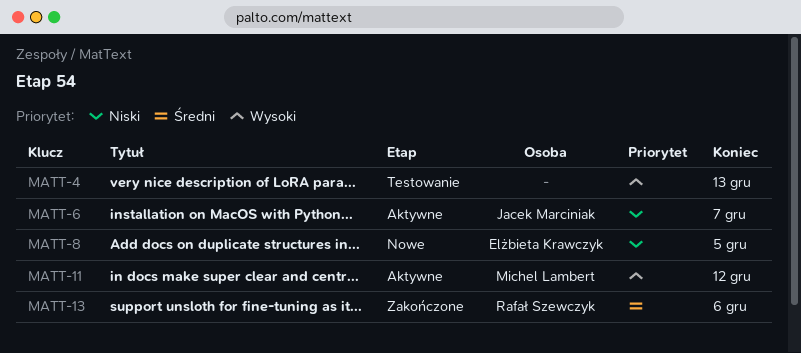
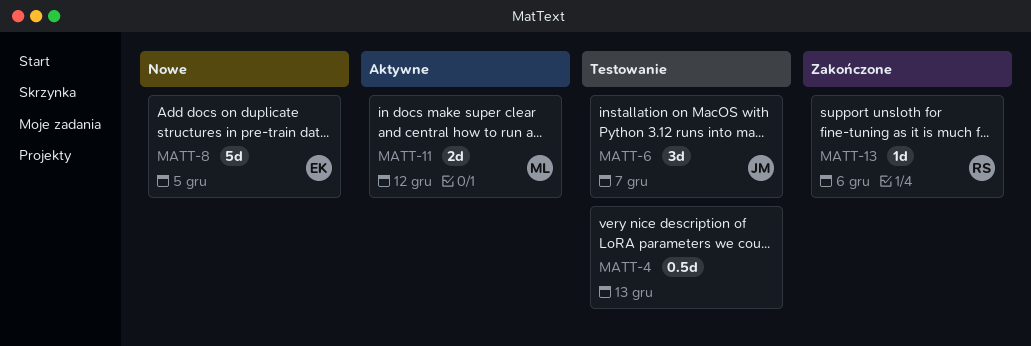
MATT-6, status: Aktywne -> Testowanie

